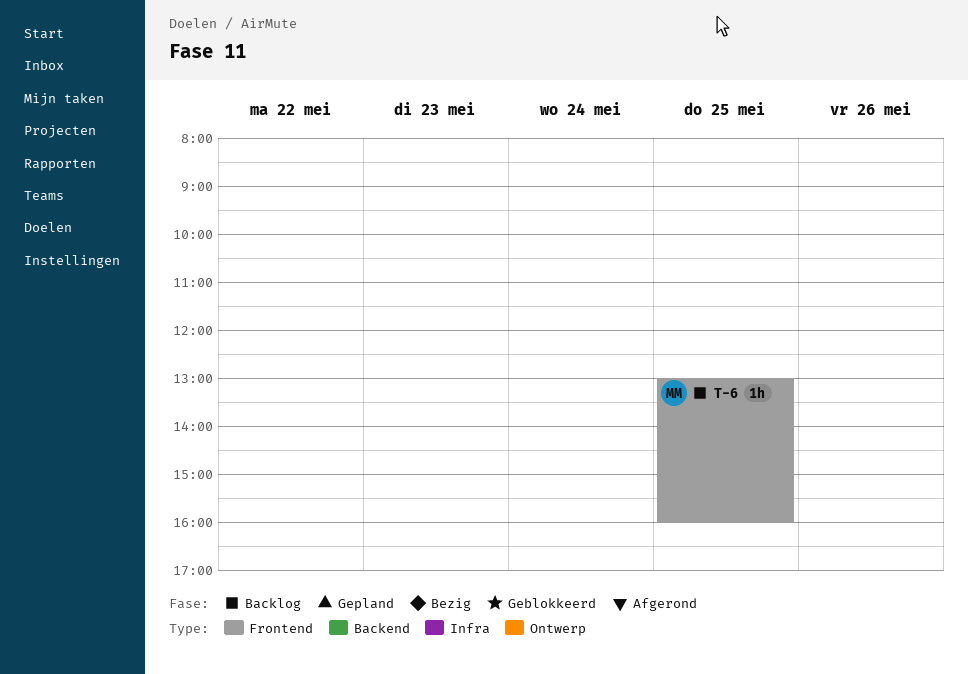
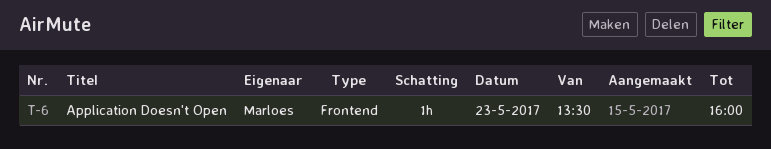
T-6, day: May 25 -> May 23
T-6, begins: 13:00 -> 13:30

